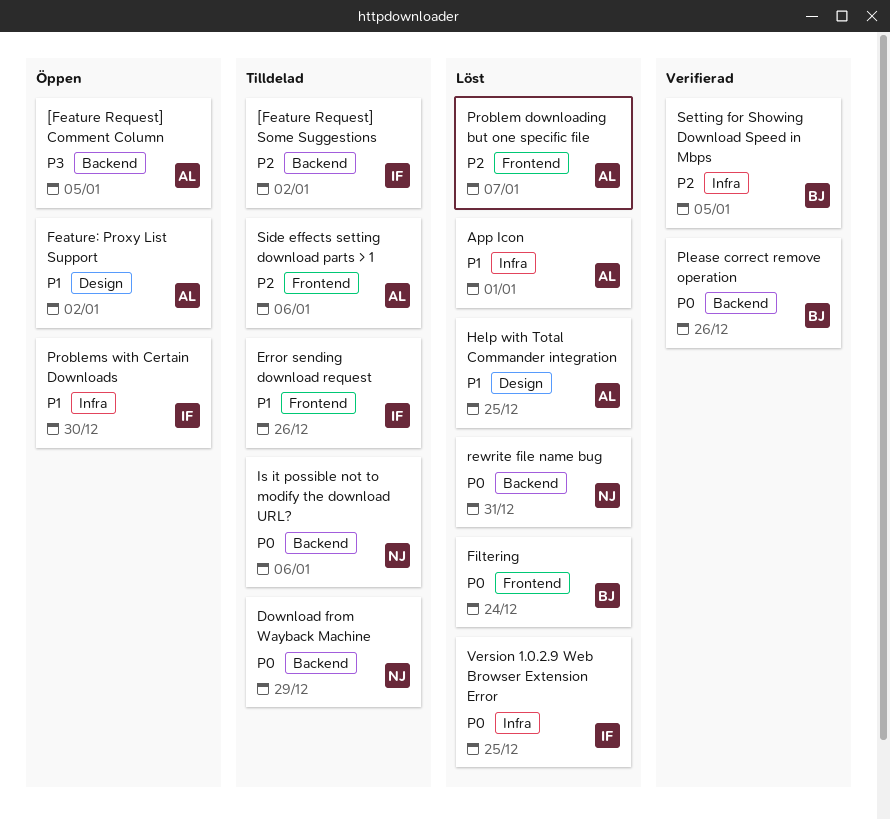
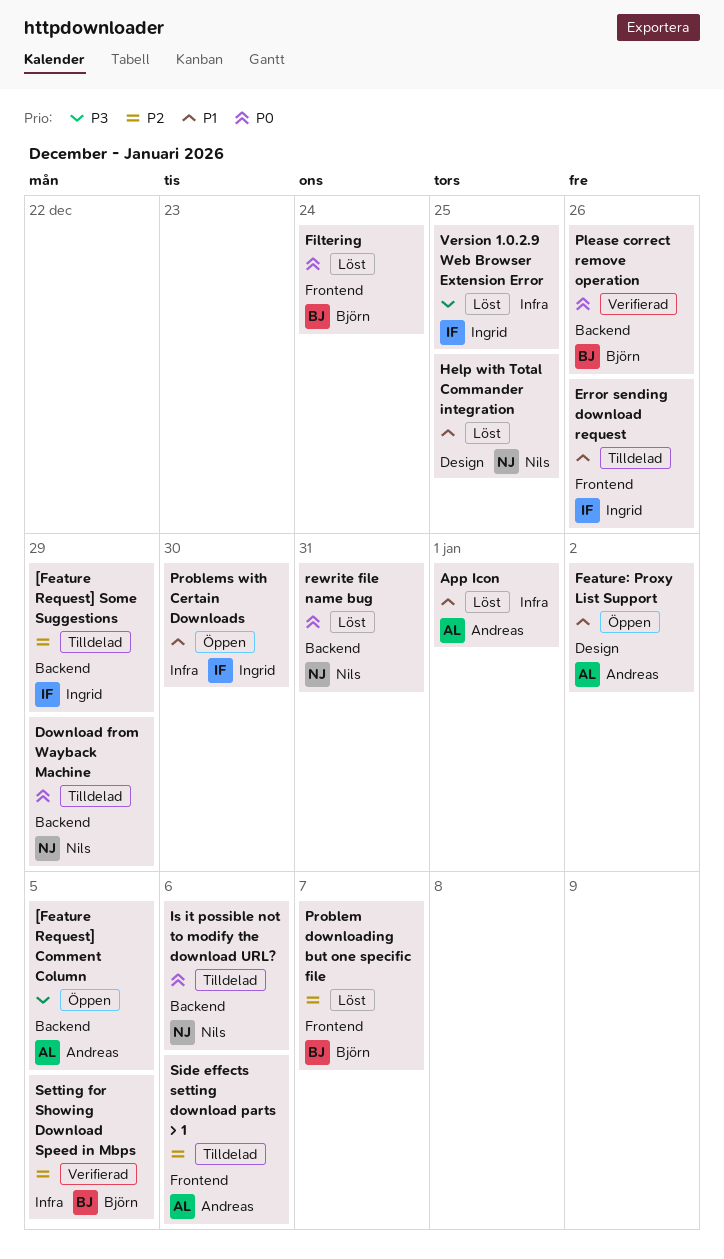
[Feature Request] Some Suggestions, due: Jan 2 -> Dec 29
Help with Total Commander integration, owner: Andreas -> Nils
Problem downloading but one specific file, owner: Andreas -> Björn
Version 1.0.2.9 Web Browser Extension Error, priority: P0 -> P3

